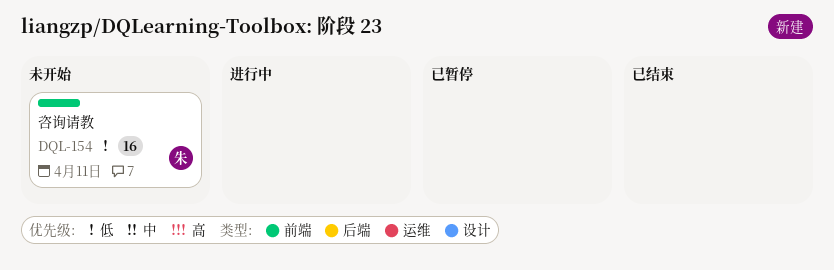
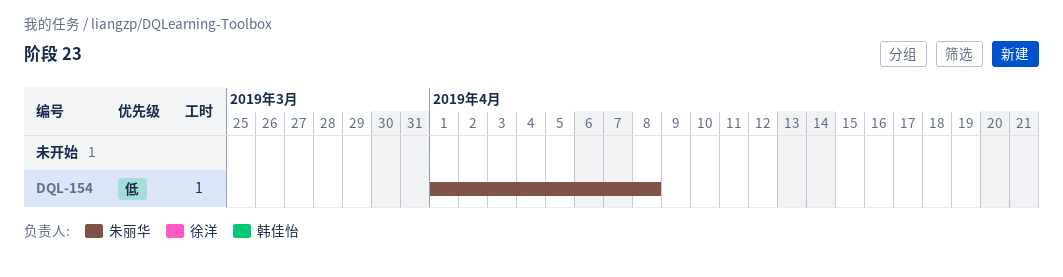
DQL-154, estimate: 16 -> 1
DQL-154, due: Apr 11 -> Apr 8

